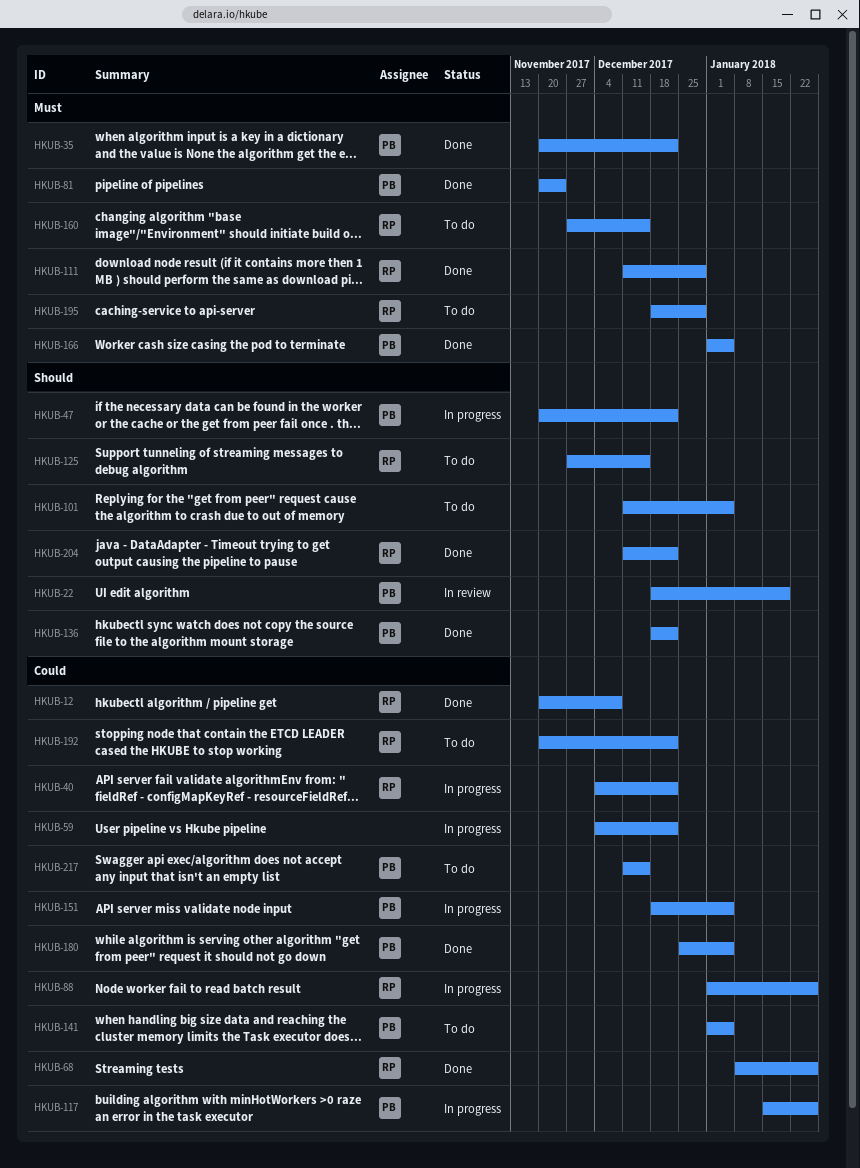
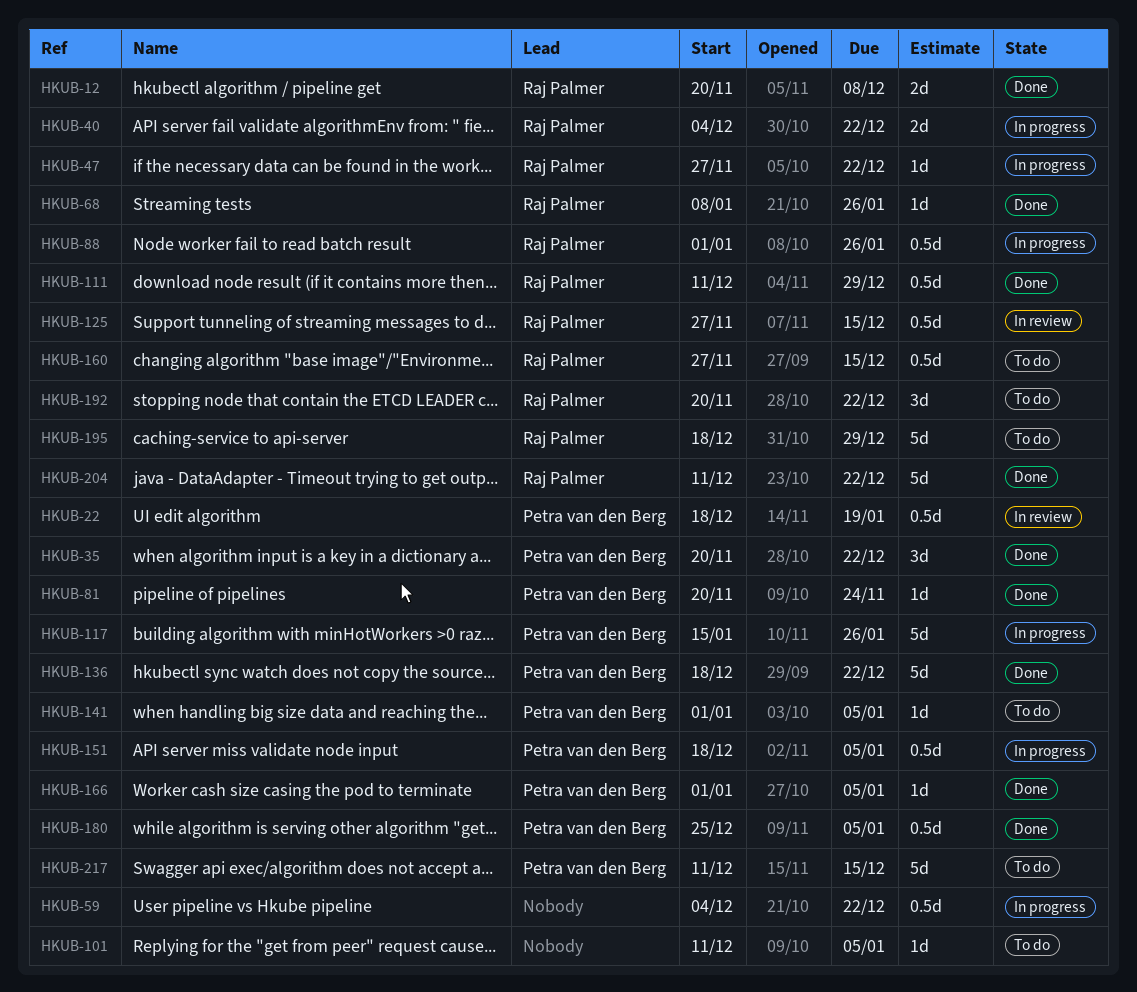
HKUB-47, owner: Petra van den Berg -> Raj Palmer
HKUB-47, start: Nov 20 -> Nov 27
HKUB-125, status: To do -> In review

